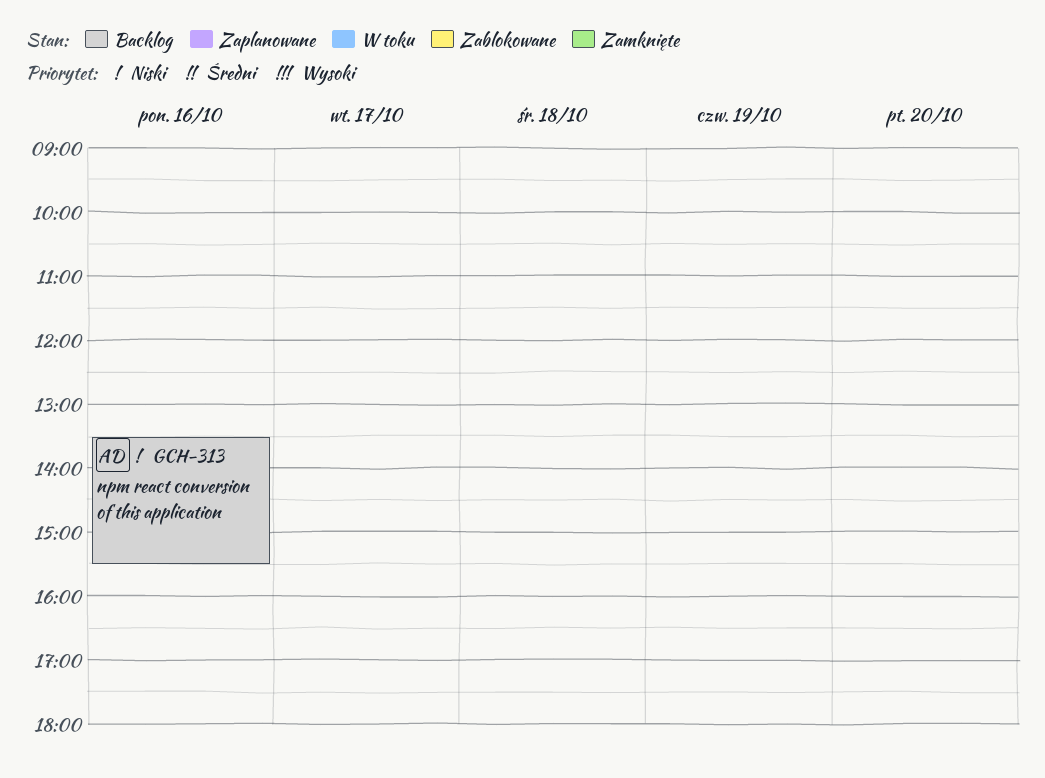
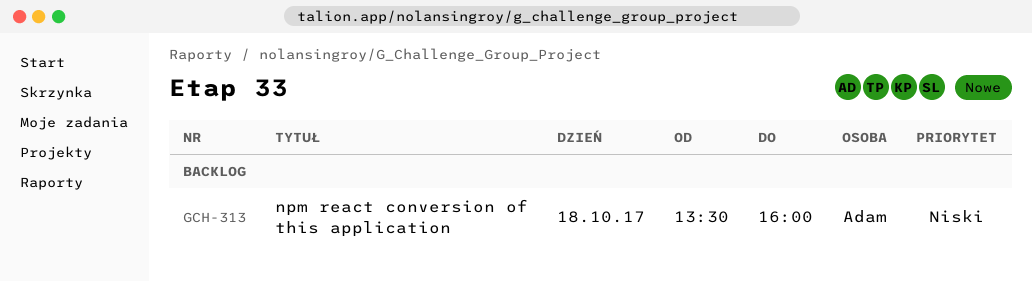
GCH-313, day: Oct 16 -> Oct 18
GCH-313, ends: 15:30 -> 16:00

